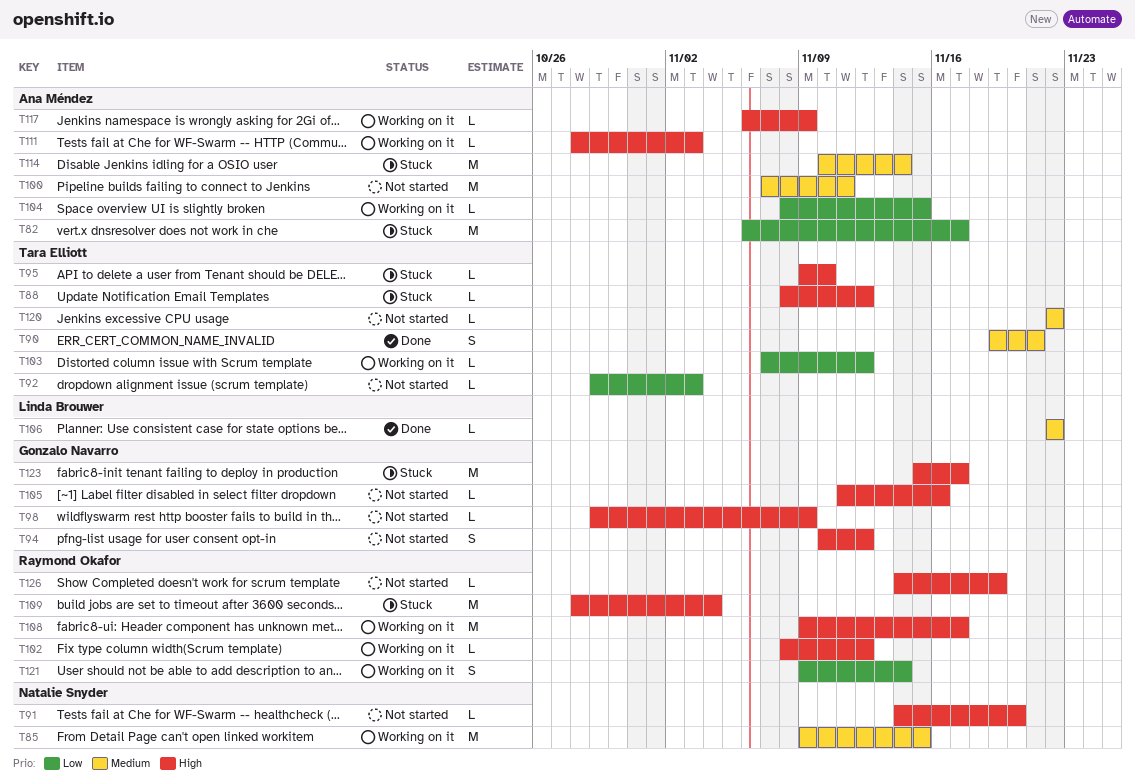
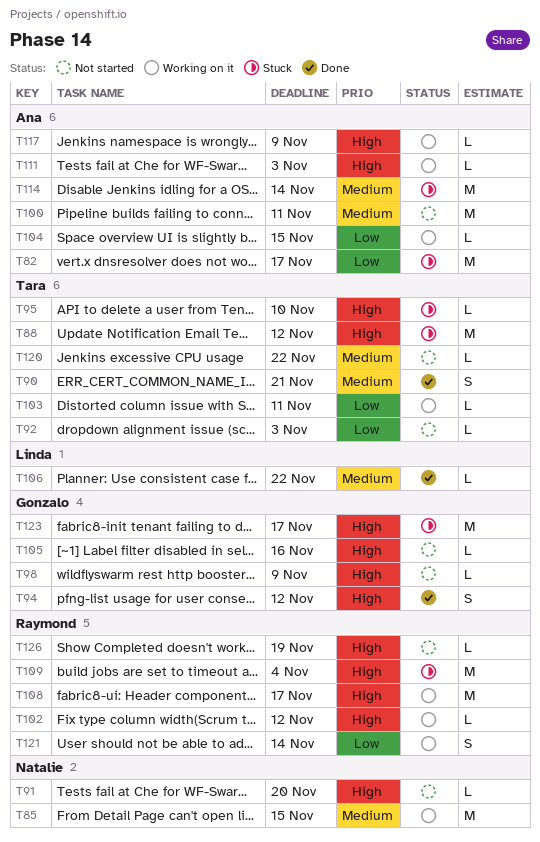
T88, estimate: L -> M
T94, status: Not started -> Done
T103, due: Nov 12 -> Nov 11

